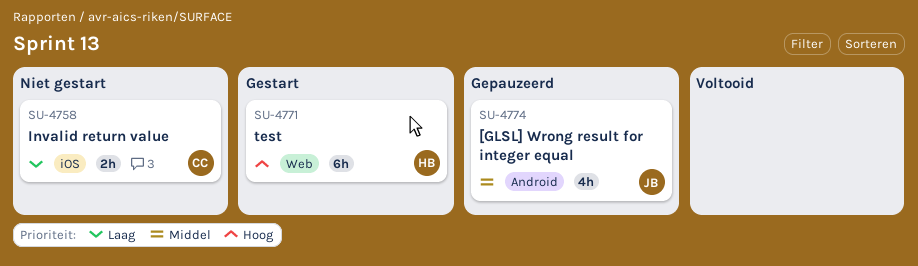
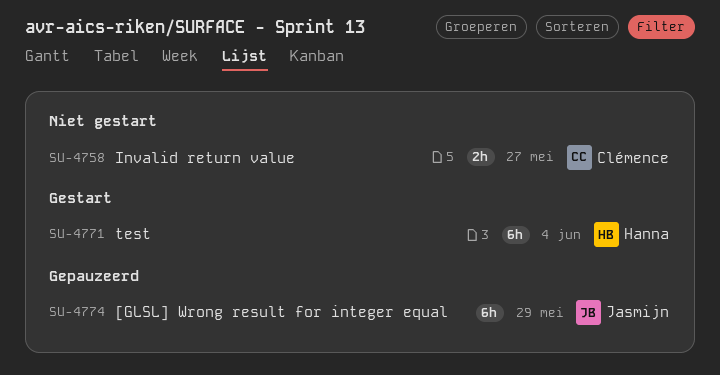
SU-4774, estimate: 4h -> 6h

